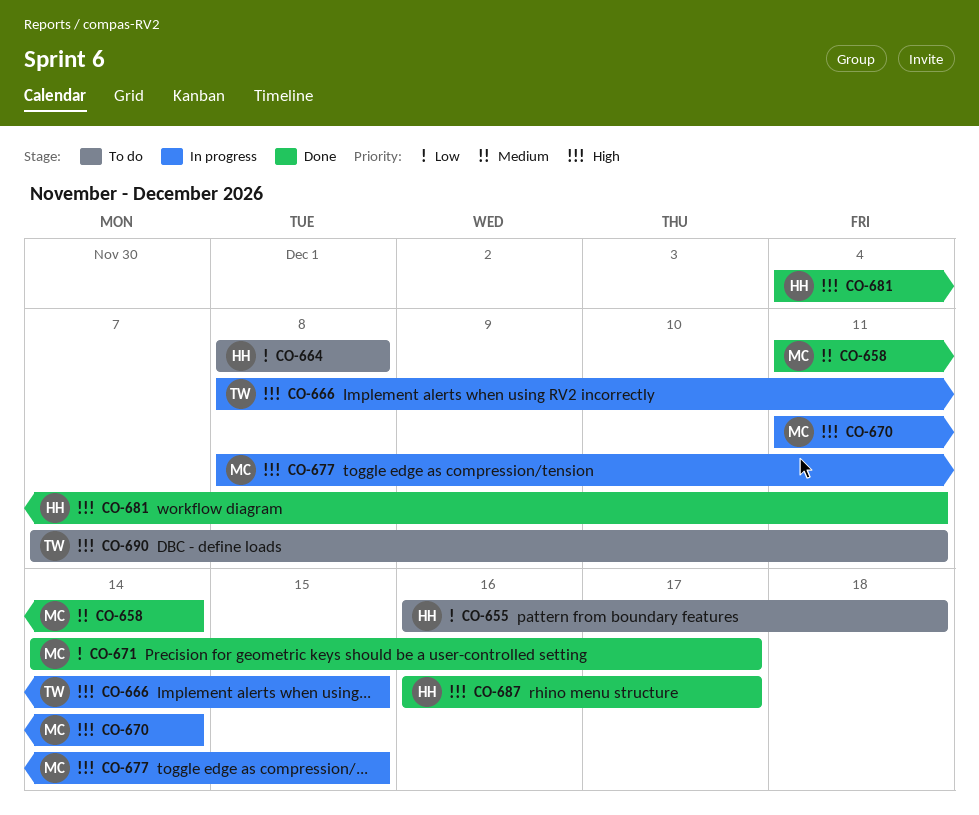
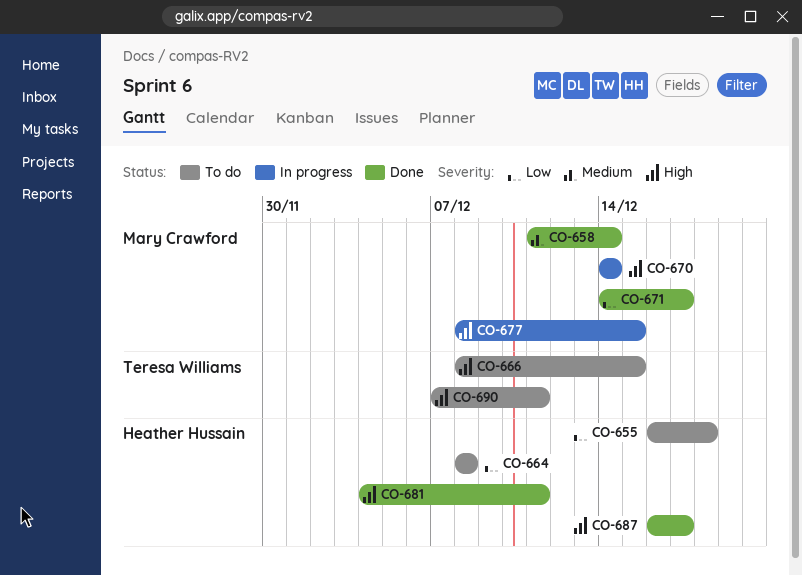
CO-666, status: In progress -> To do
CO-670, start: Dec 11 -> Dec 14

